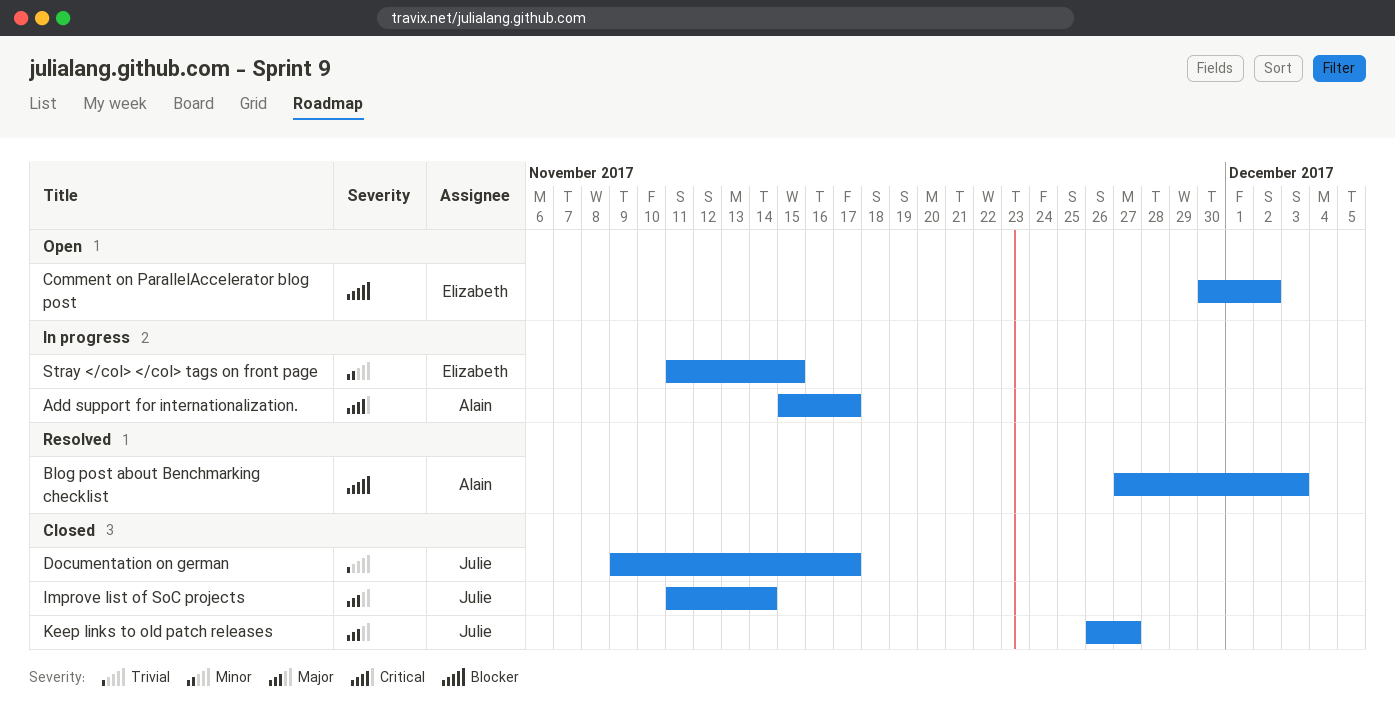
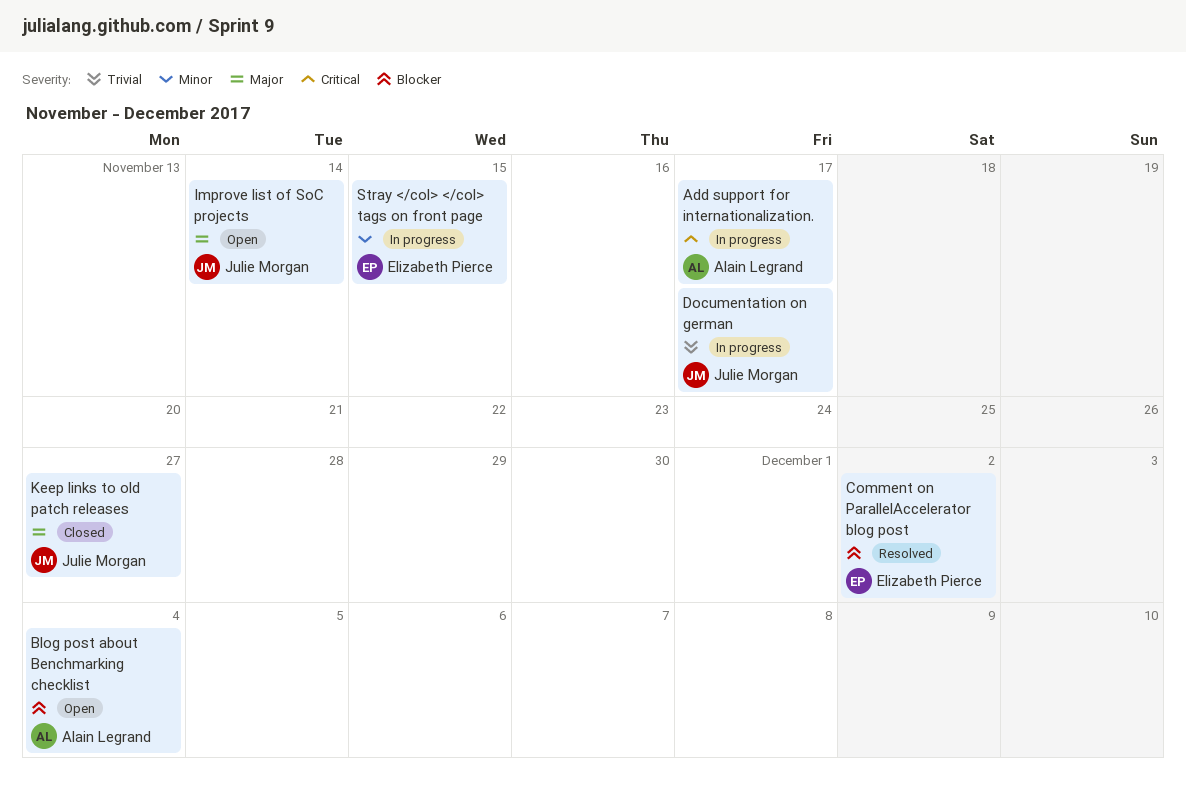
Blog post about Benchmarking checklist, status: Resolved -> Open
Blog post about Benchmarking checklist, due: Dec 3 -> Dec 4
Comment on ParallelAccelerator blog post, status: Open -> Resolved
Documentation on german, status: Closed -> In progress
Improve list of SoC projects, status: Closed -> Open

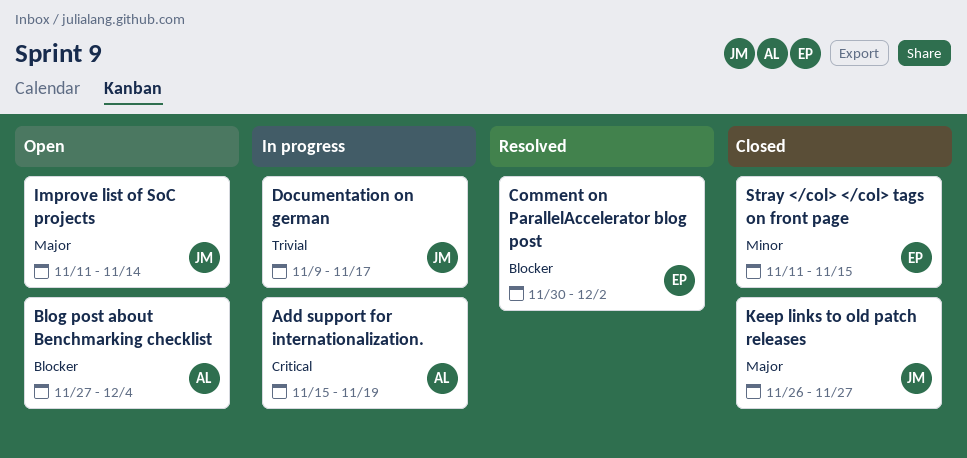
Add support for internationalization., due: Nov 17 -> Nov 19
Stray </col> </col> tags on front page, status: In progress -> Closed

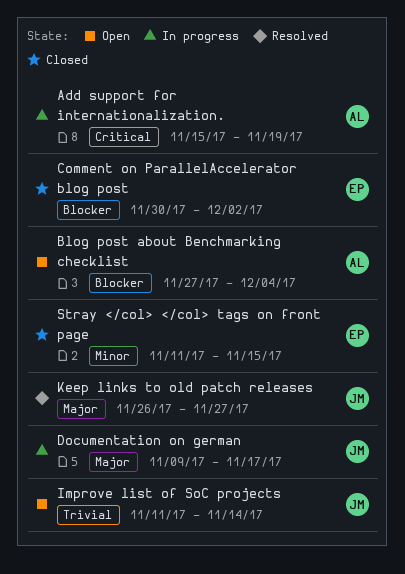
Comment on ParallelAccelerator blog post, status: Resolved -> Closed
Documentation on german, priority: Trivial -> Major
Improve list of SoC projects, priority: Major -> Trivial
Keep links to old patch releases, status: Closed -> Resolved

